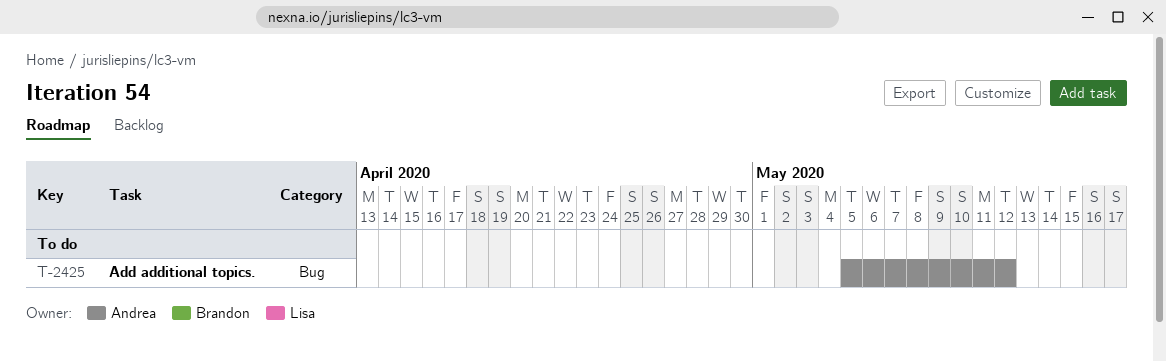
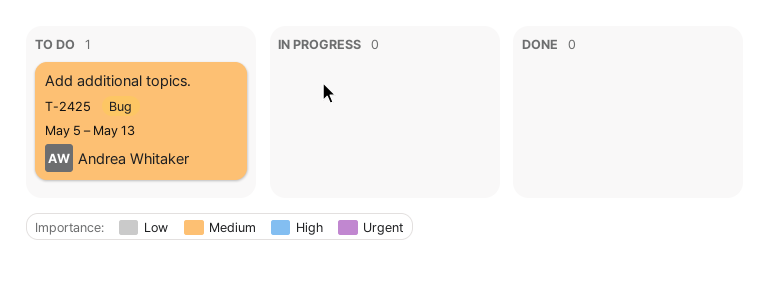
T-2425, due: May 12 -> May 13

